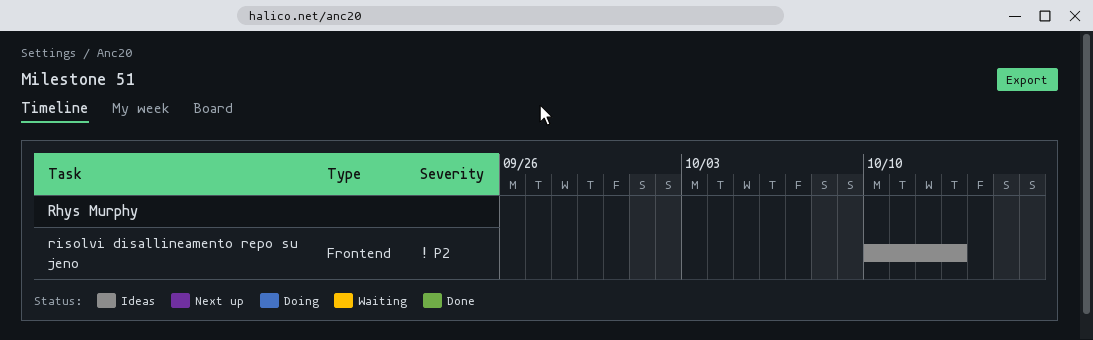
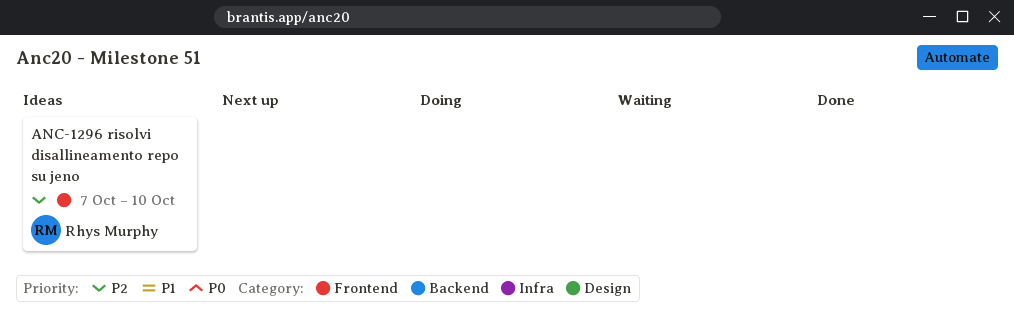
risolvi disallineamento repo su jeno, start: Oct 10 -> Oct 7
risolvi disallineamento repo su jeno, due: Oct 13 -> Oct 10

